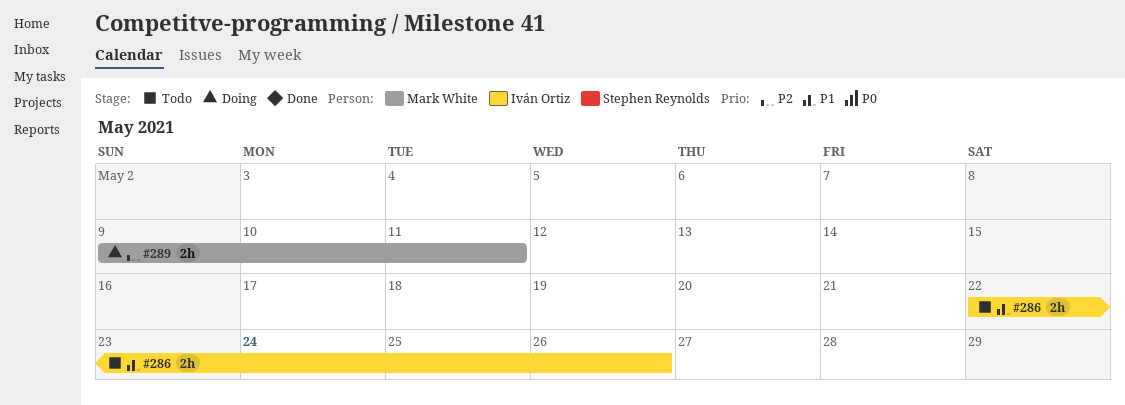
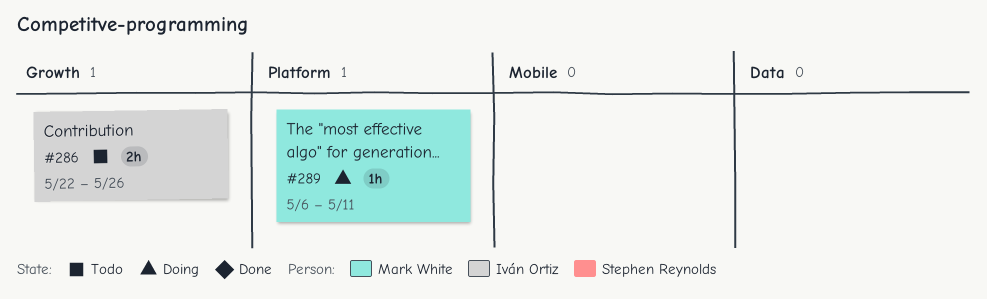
#289, estimate: 2h -> 1h
#289, start: May 9 -> May 6

